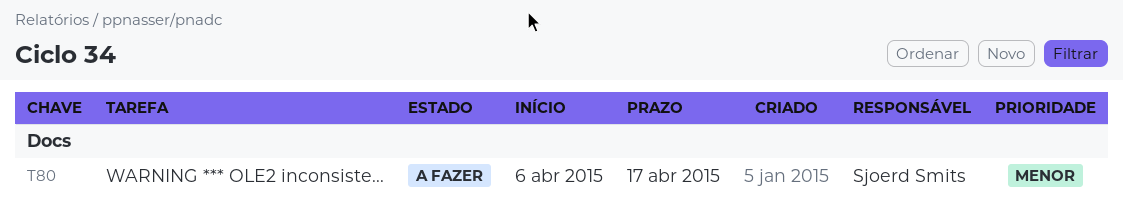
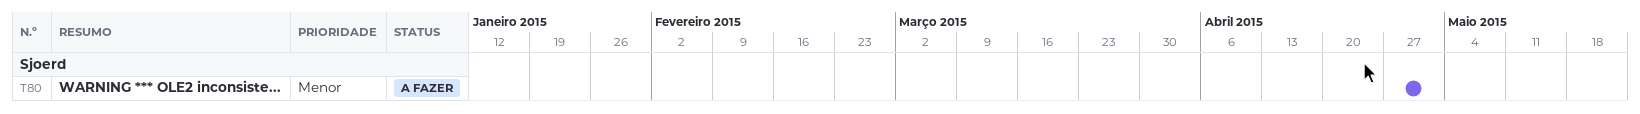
T80, start: Apr 6 -> Apr 27
T80, due: Apr 17 -> May 1

